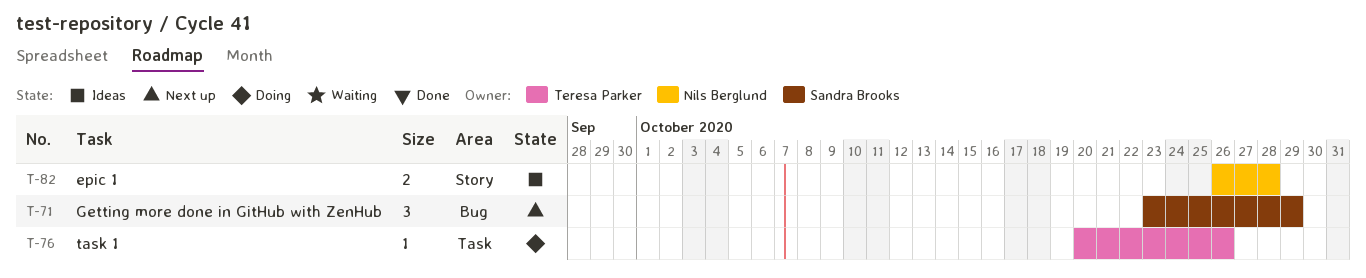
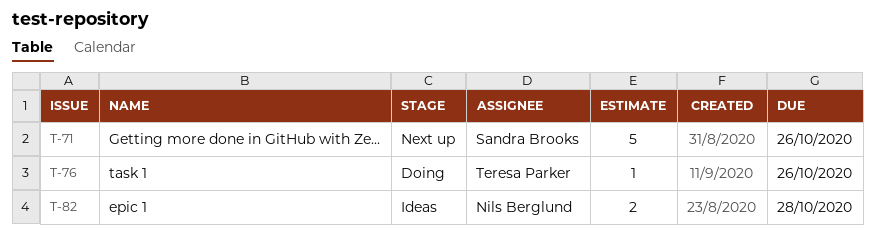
T-71, estimate: 3 -> 5
T-71, due: Oct 29 -> Oct 26

